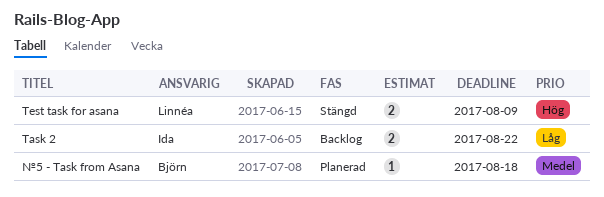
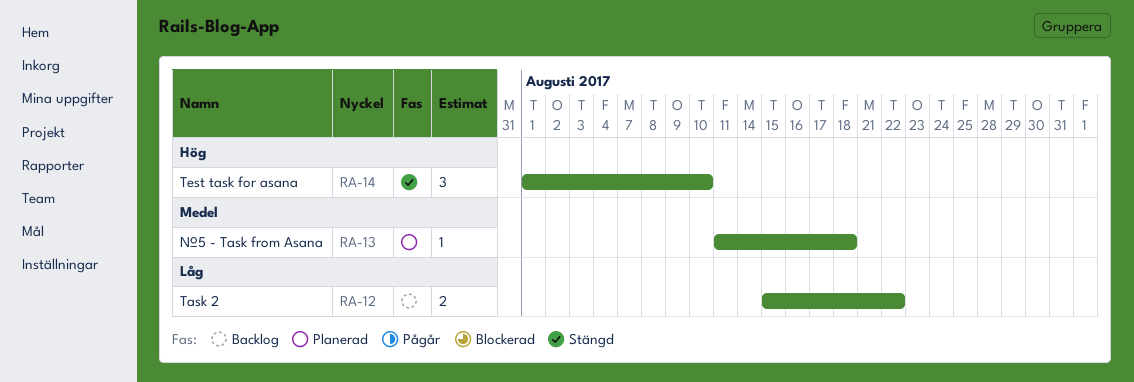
Test task for asana, estimate: 2 -> 3
Test task for asana, due: Aug 9 -> Aug 10

